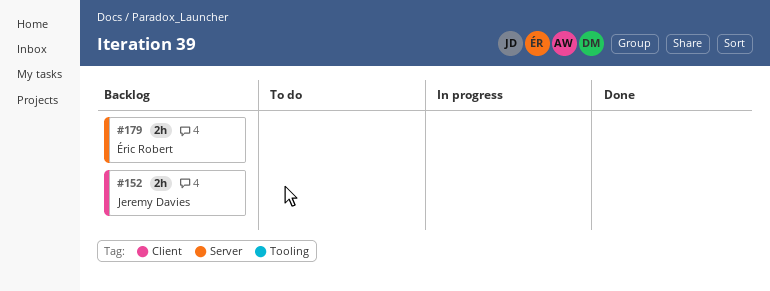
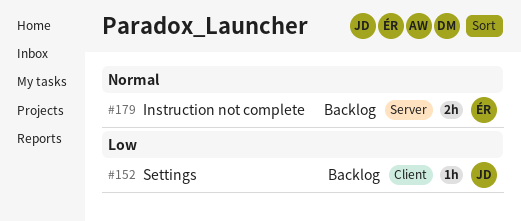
#152, estimate: 2h -> 1h

